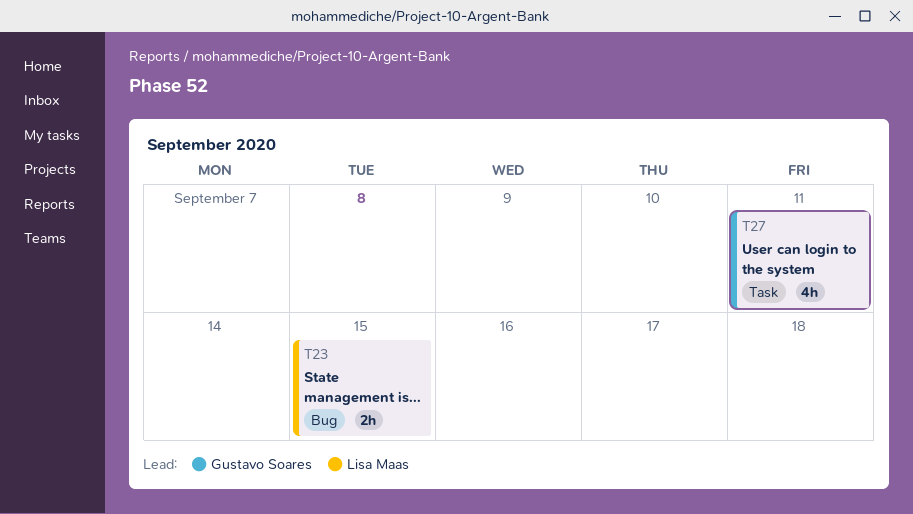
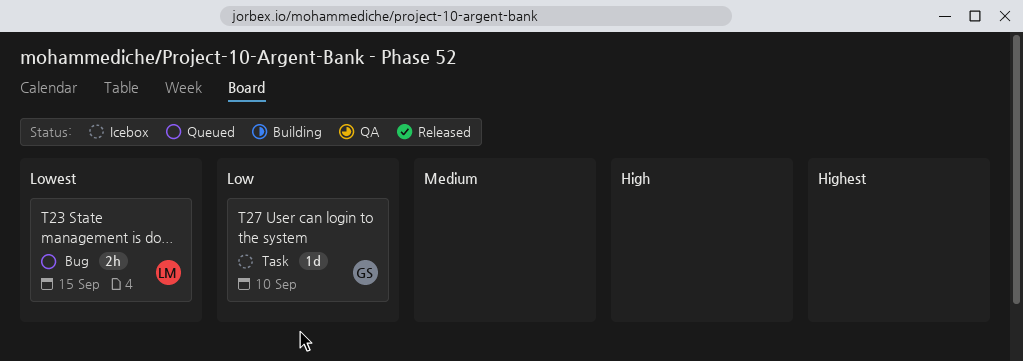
T27, estimate: 4h -> 1d
T27, due: Sep 11 -> Sep 10

